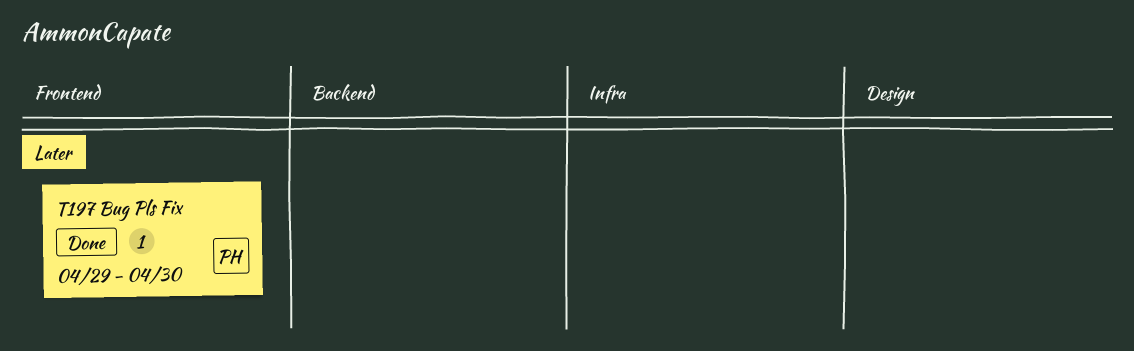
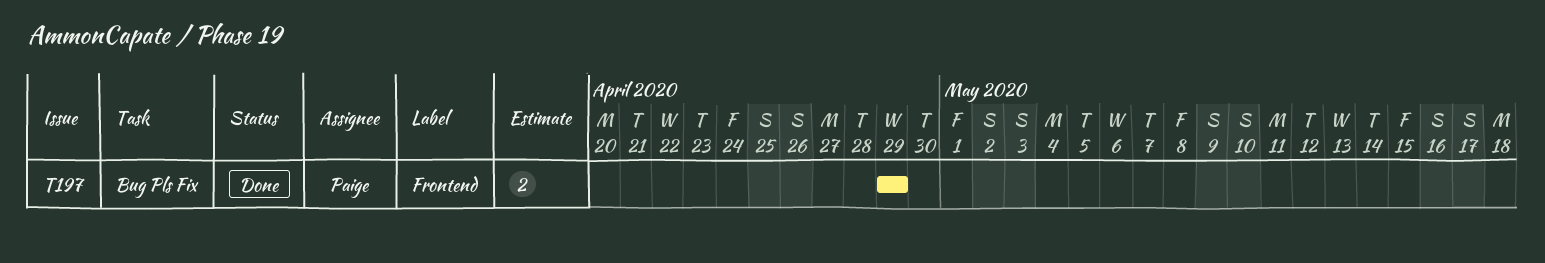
T197, estimate: 1 -> 2
T197, due: Apr 30 -> Apr 29

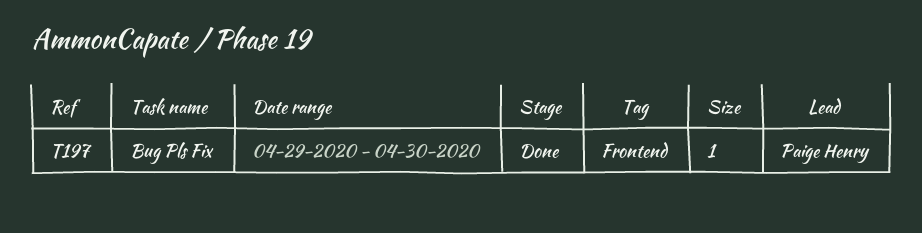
T197, estimate: 2 -> 1
T197, due: Apr 29 -> Apr 30

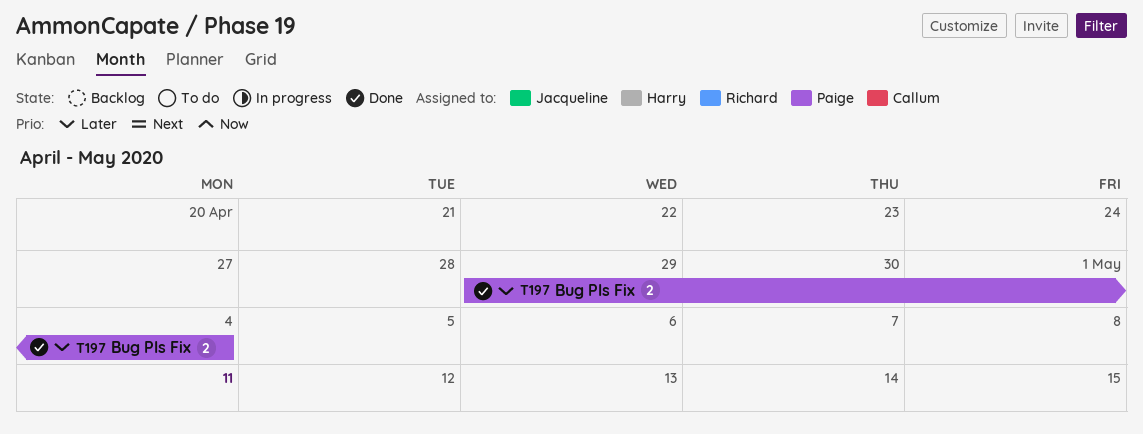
T197, estimate: 1 -> 2
T197, due: Apr 30 -> May 4

